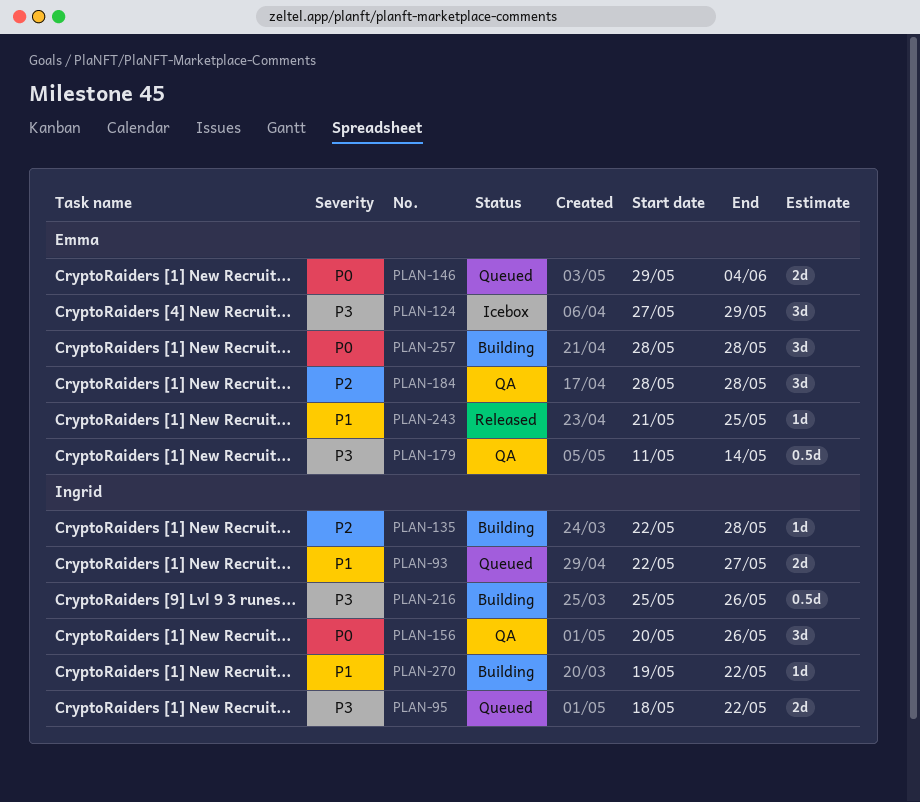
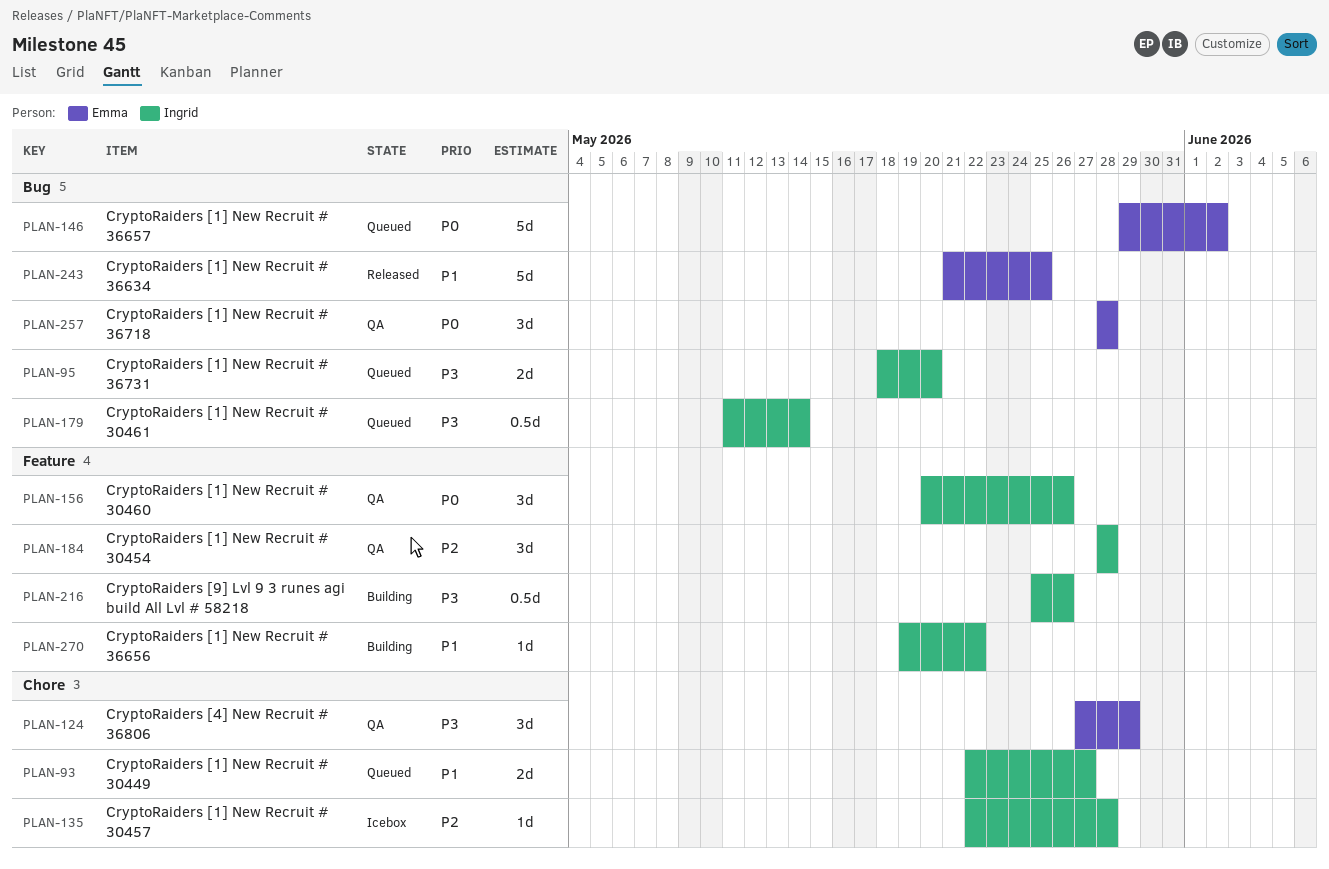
PLAN-95, due: May 22 -> May 20
PLAN-124, status: Icebox -> QA
PLAN-135, status: Building -> Icebox
PLAN-146, estimate: 2d -> 5d
PLAN-146, due: Jun 4 -> Jun 2
PLAN-179, status: QA -> Queued
PLAN-179, owner: Emma -> Ingrid
PLAN-184, owner: Emma -> Ingrid
PLAN-243, estimate: 1d -> 5d
PLAN-257, status: Building -> QA

